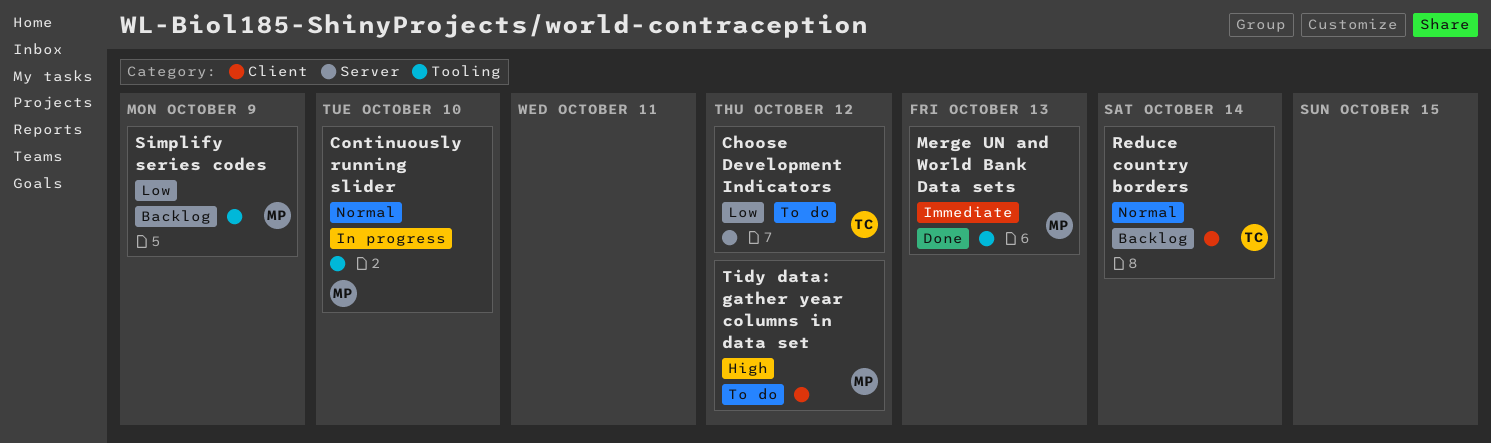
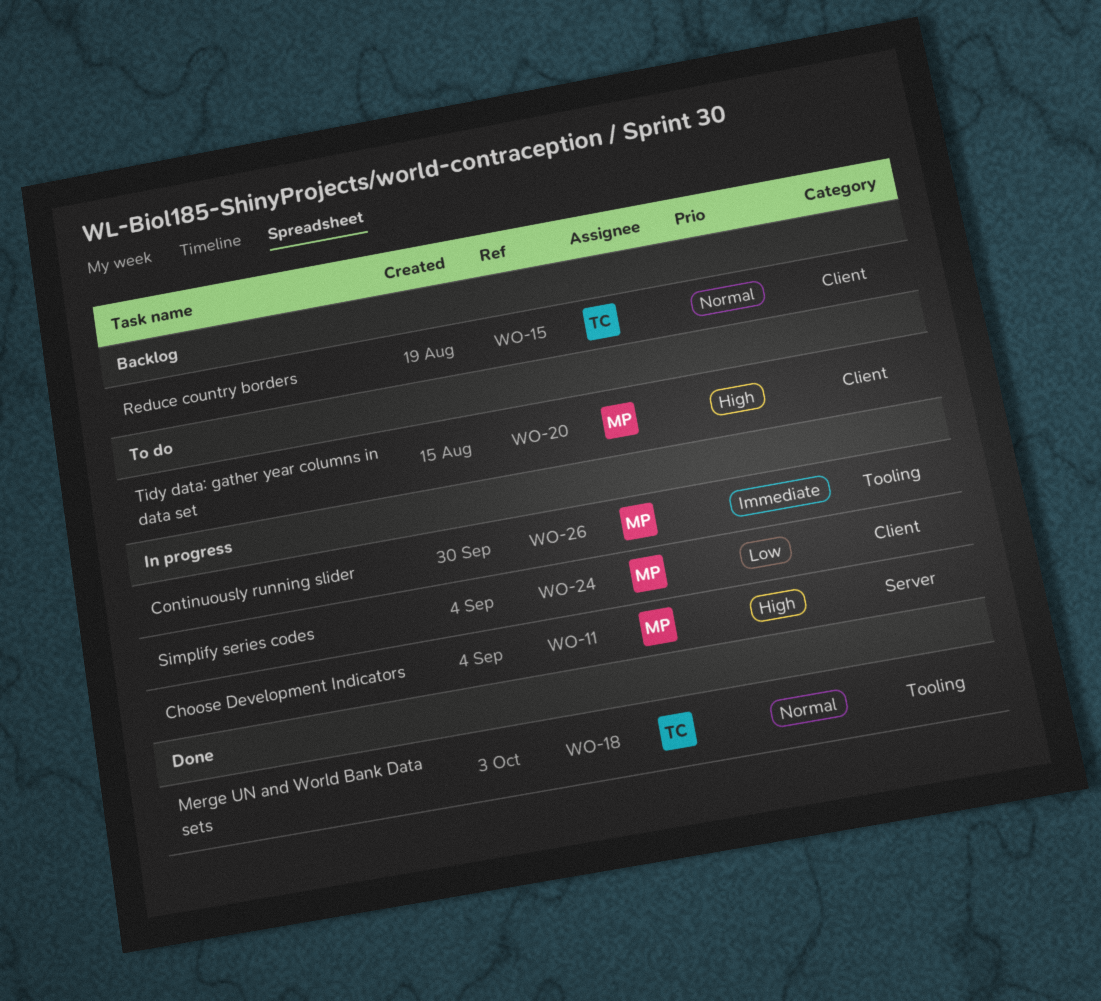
Choose Development Indicators, status: To do -> In progress
Choose Development Indicators, owner: TC -> MP
Choose Development Indicators, priority: Low -> High
Continuously running slider, priority: Normal -> Immediate
Merge UN and World Bank Data sets, owner: MP -> TC
Merge UN and World Bank Data sets, priority: Immediate -> Normal
Simplify series codes, status: Backlog -> In progress
Simplify series codes, label: Tooling -> Client

